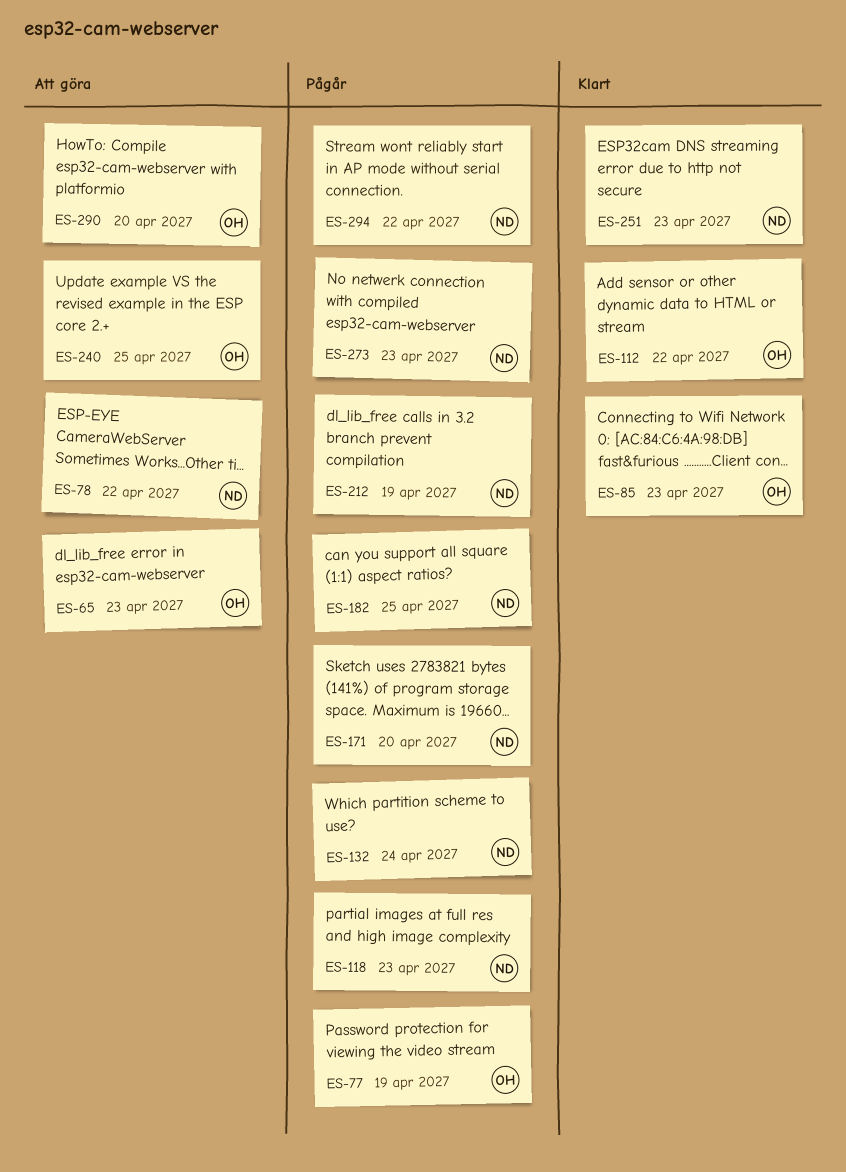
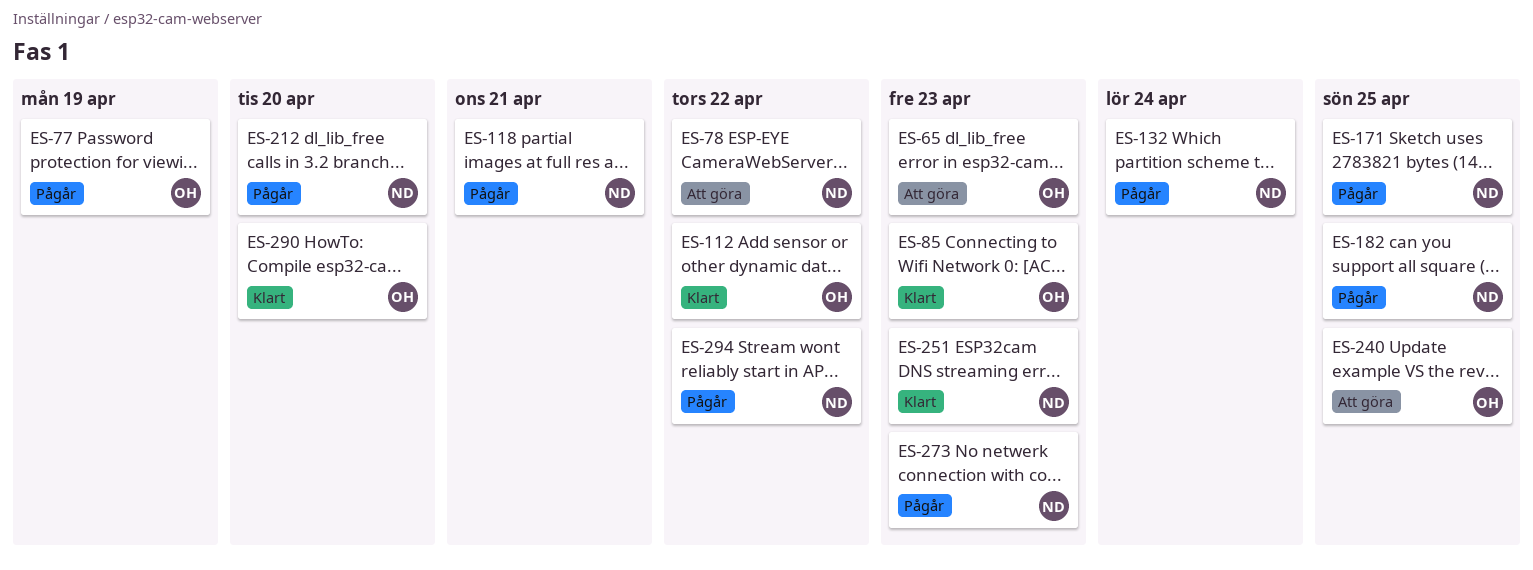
ES-118, due: Apr 23 -> Apr 21
ES-171, due: Apr 20 -> Apr 25
ES-212, due: Apr 19 -> Apr 20
ES-290, status: Att göra -> Klart

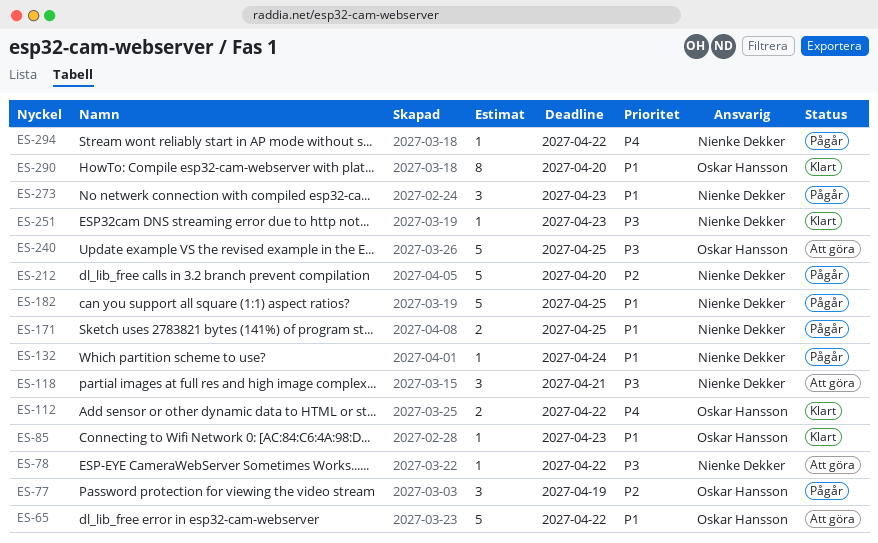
ES-65, due: Apr 23 -> Apr 22
ES-118, status: Pågår -> Att göra

